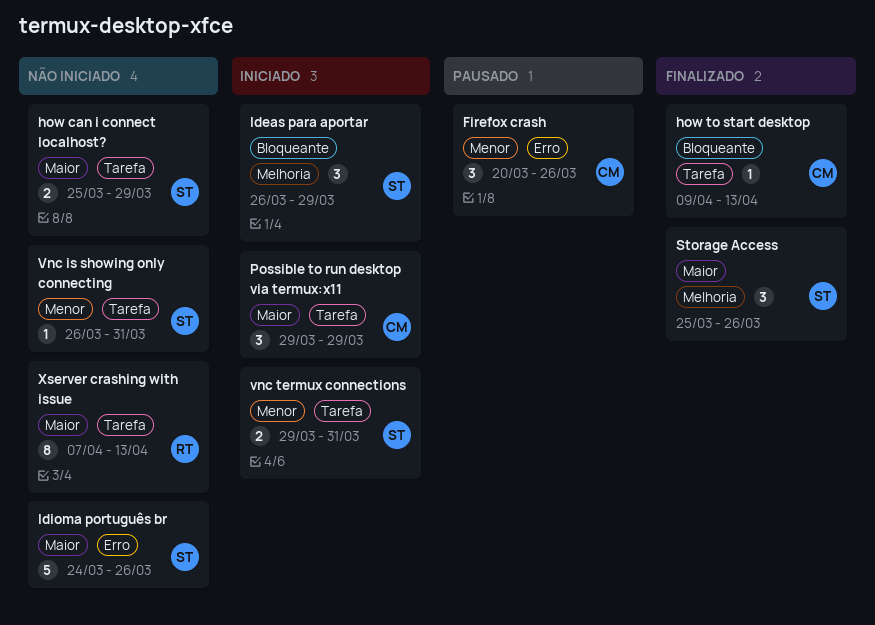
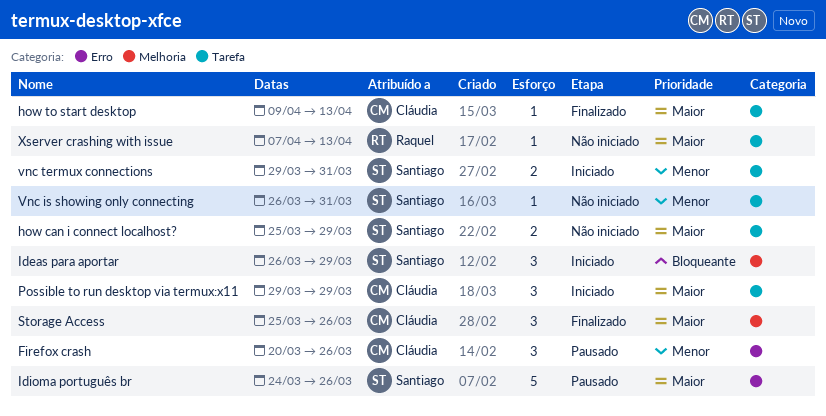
how to start desktop, priority: Bloqueante -> Maior
Idioma português br, status: Não iniciado -> Pausado
Storage Access, owner: Santiago -> Cláudia
Xserver crashing with issue, estimate: 8 -> 1

